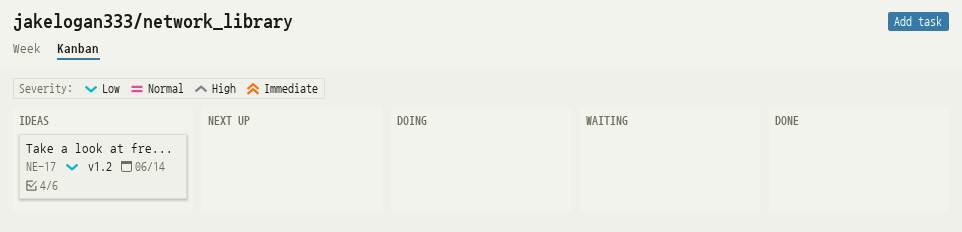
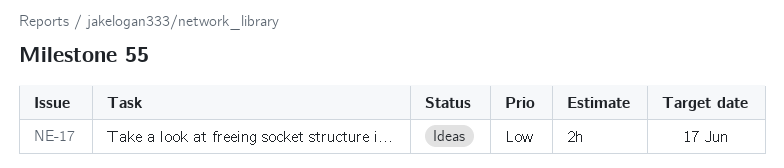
NE-17, due: Jun 14 -> Jun 17

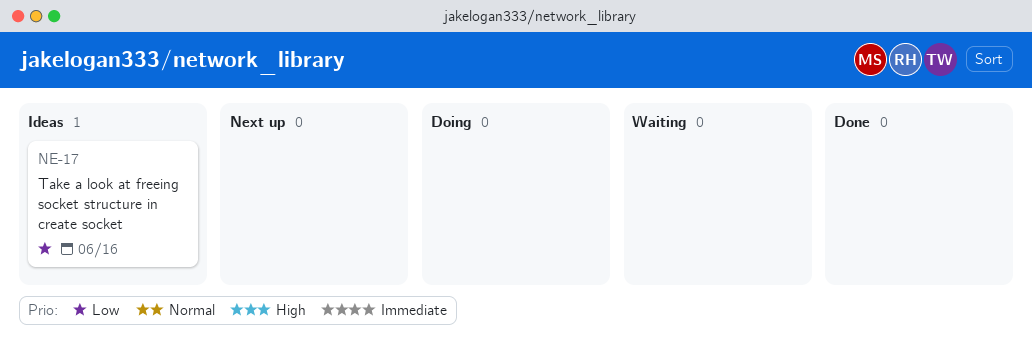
NE-17, due: Jun 17 -> Jun 16

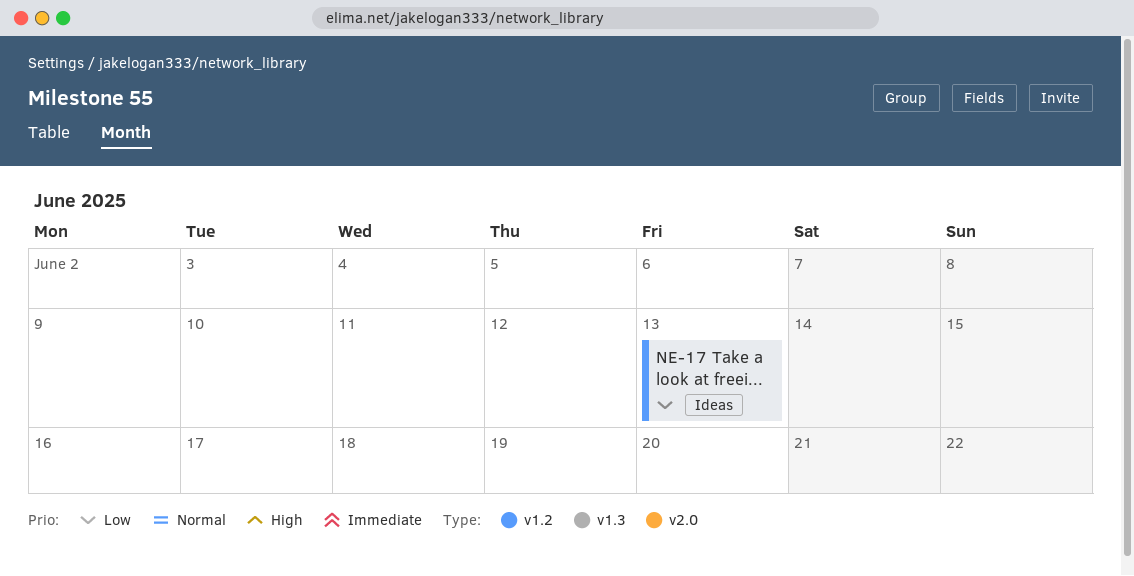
NE-17, due: Jun 16 -> Jun 13

